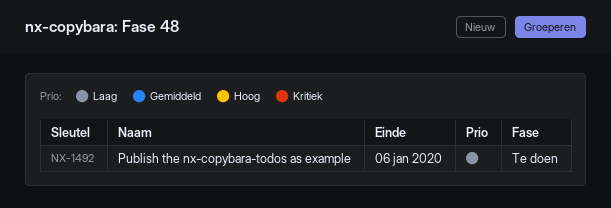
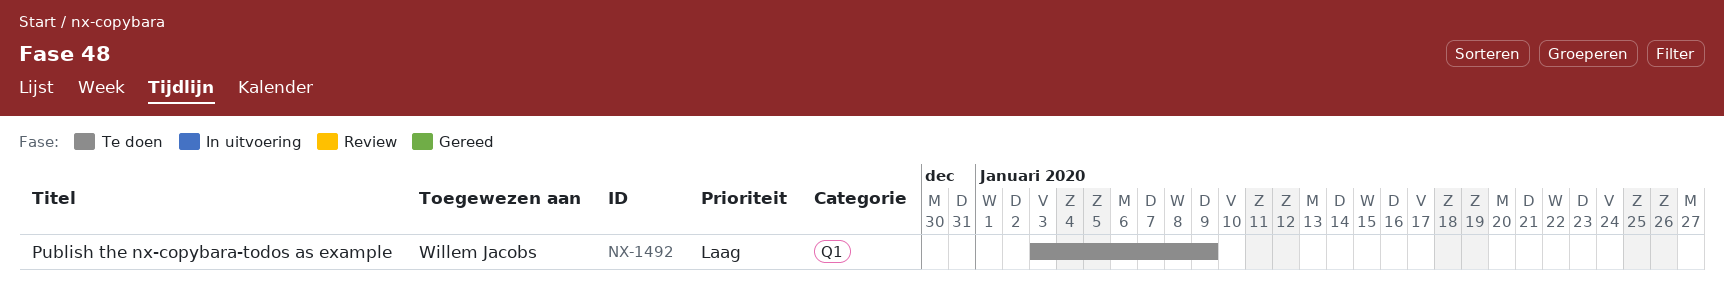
NX-1492, due: Jan 6 -> Jan 9

